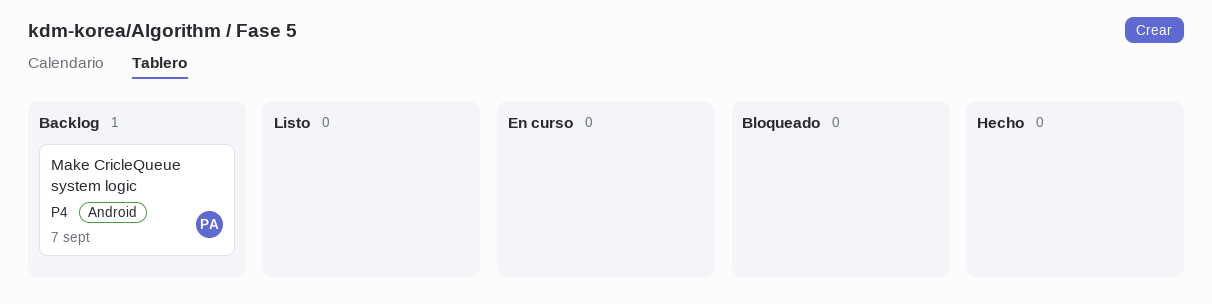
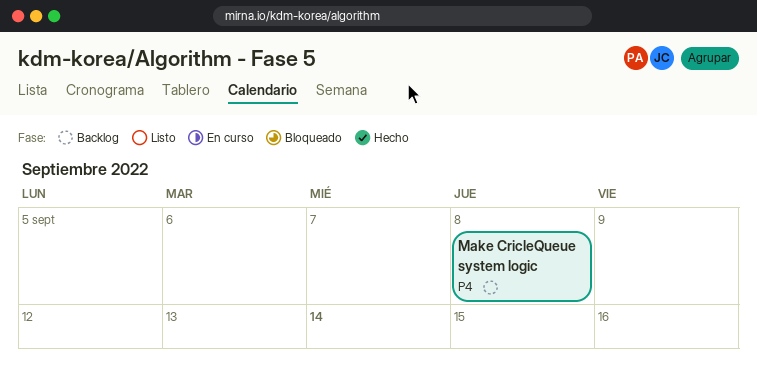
Make CricleQueue system logic, due: Sep 7 -> Sep 8

